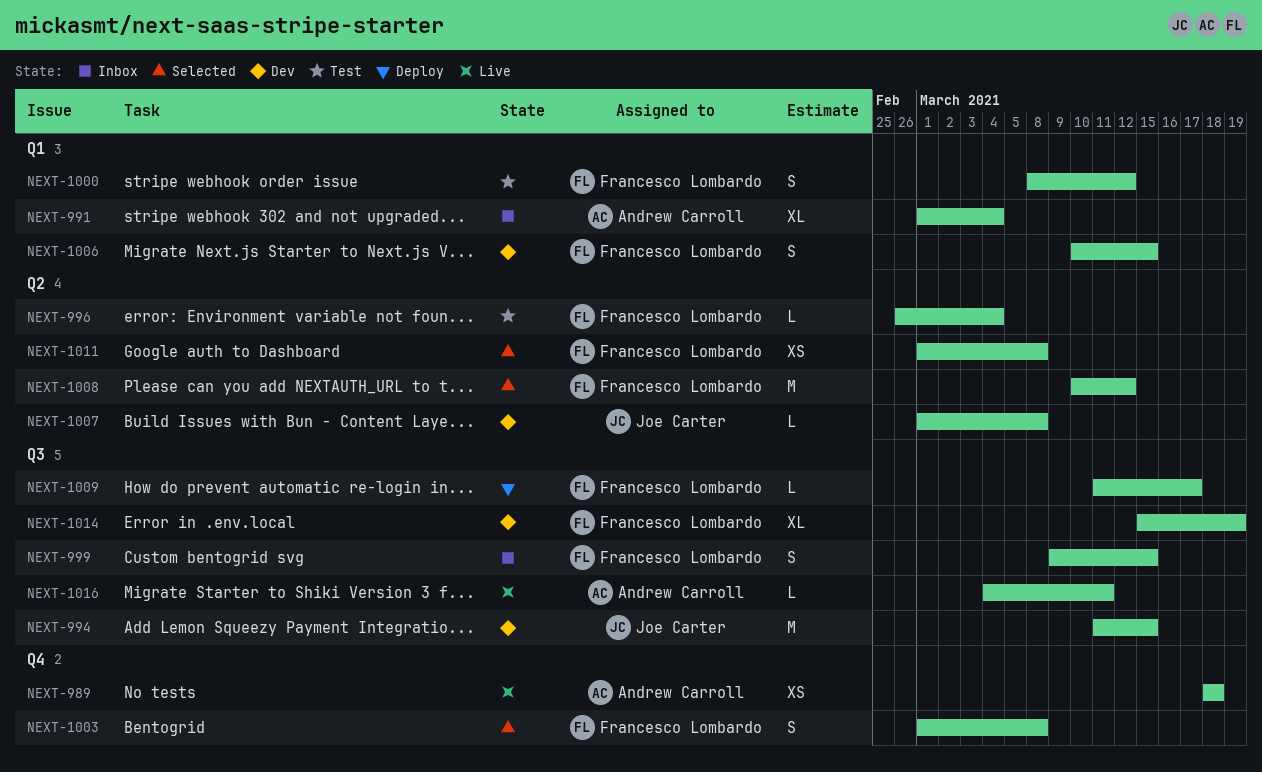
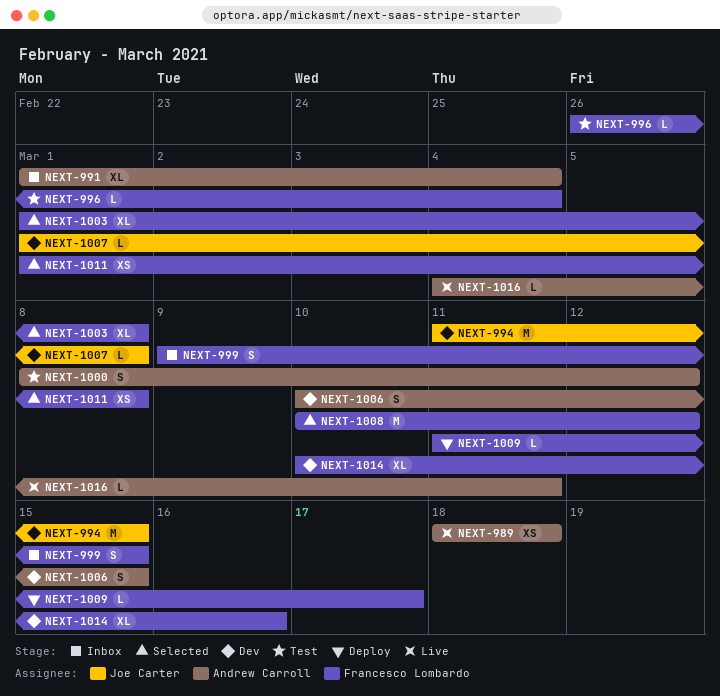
NEXT-1000, owner: Francesco Lombardo -> Andrew Carroll
NEXT-1003, estimate: S -> XL
NEXT-1006, owner: Francesco Lombardo -> Andrew Carroll
NEXT-1014, start: Mar 15 -> Mar 10
NEXT-1014, due: Mar 19 -> Mar 16

